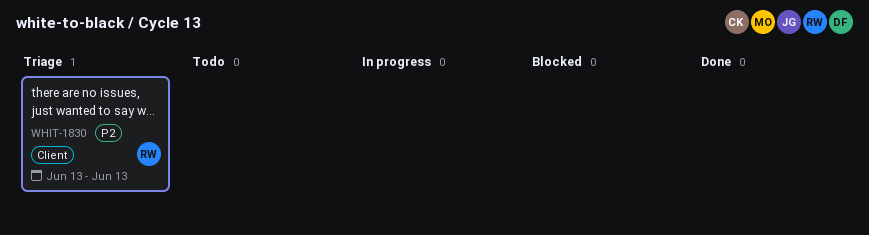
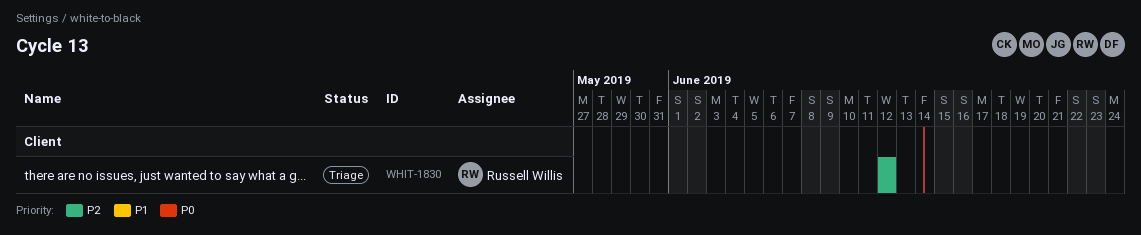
WHIT-1830, start: Jun 13 -> Jun 12
WHIT-1830, due: Jun 13 -> Jun 12

